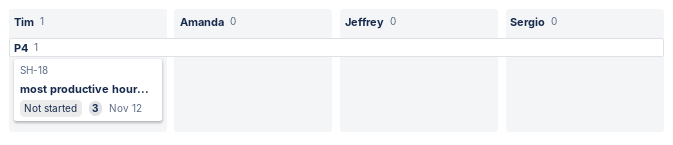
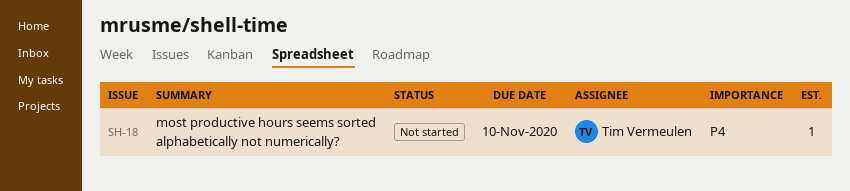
SH-18, estimate: 3 -> 1
SH-18, due: Nov 12 -> Nov 10

